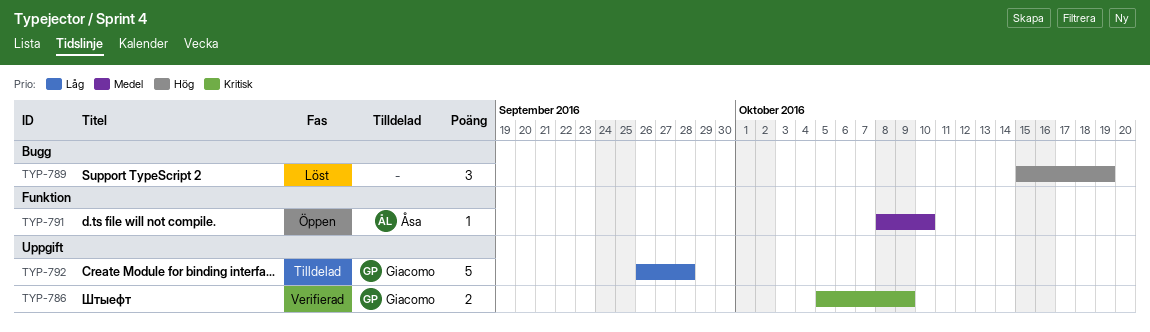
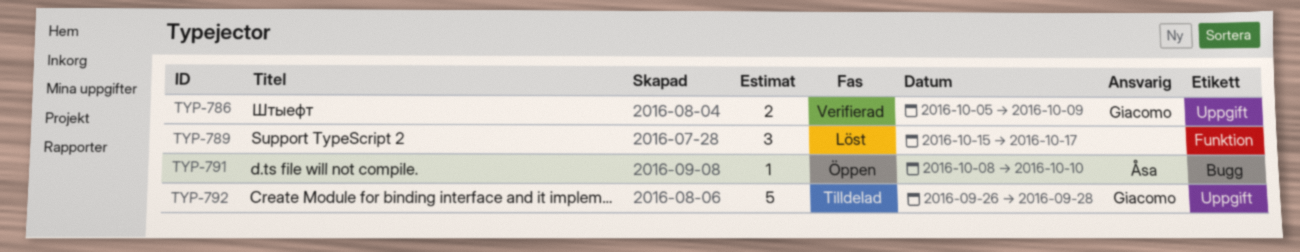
TYP-789, label: Bugg -> Funktion
TYP-789, due: Oct 19 -> Oct 17
TYP-791, label: Funktion -> Bugg

